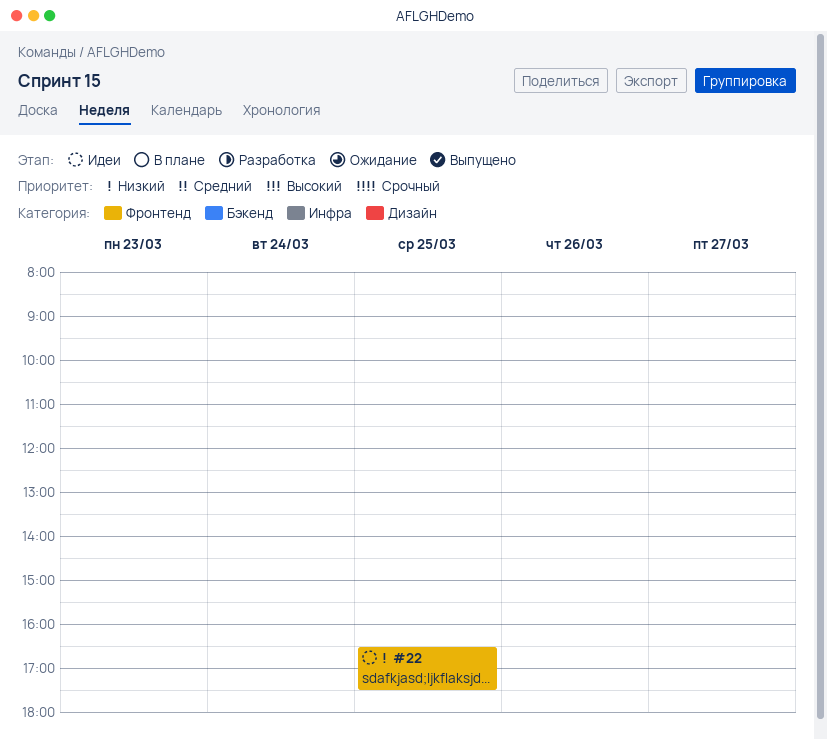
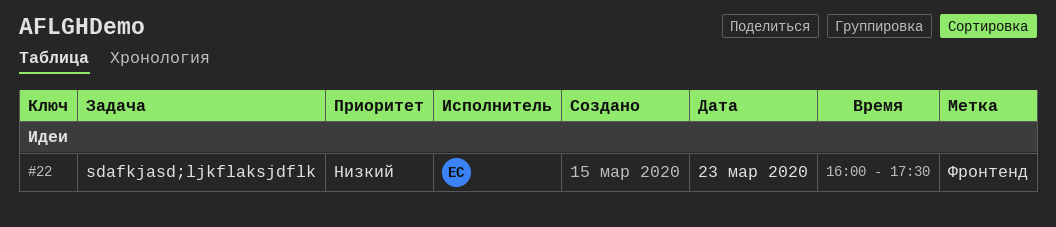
#22, day: Mar 25 -> Mar 23
#22, begins: 16:30 -> 16:00

